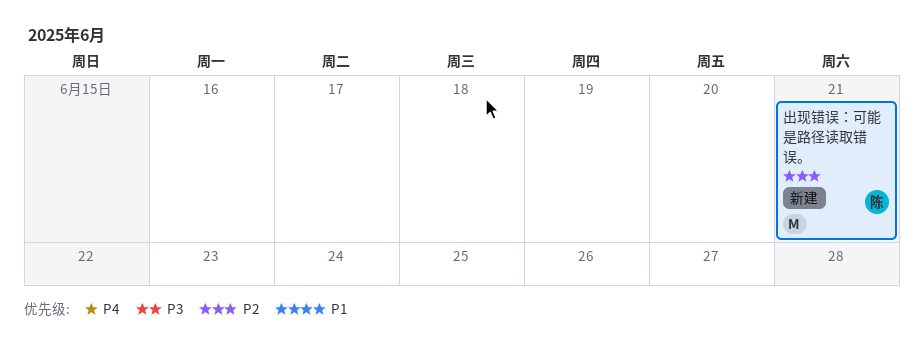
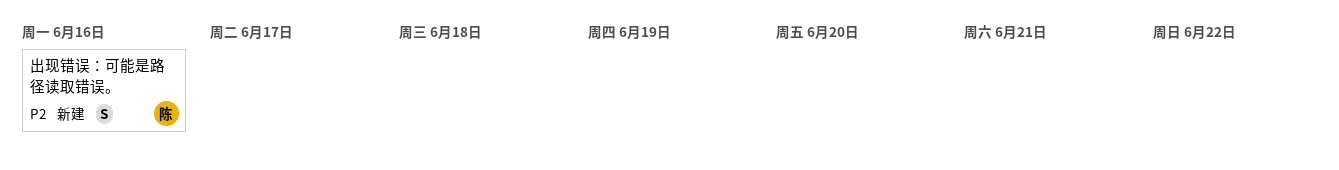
出现错误：可能是路径读取错误。, estimate: M -> S
出现错误：可能是路径读取错误。, due: Jun 21 -> Jun 16

